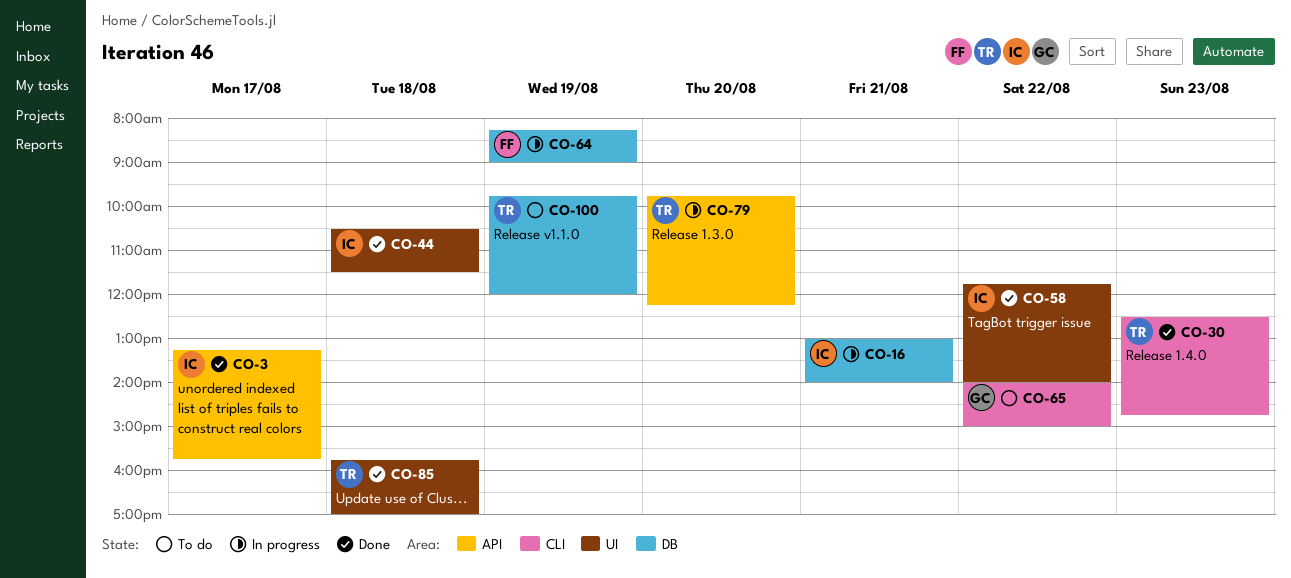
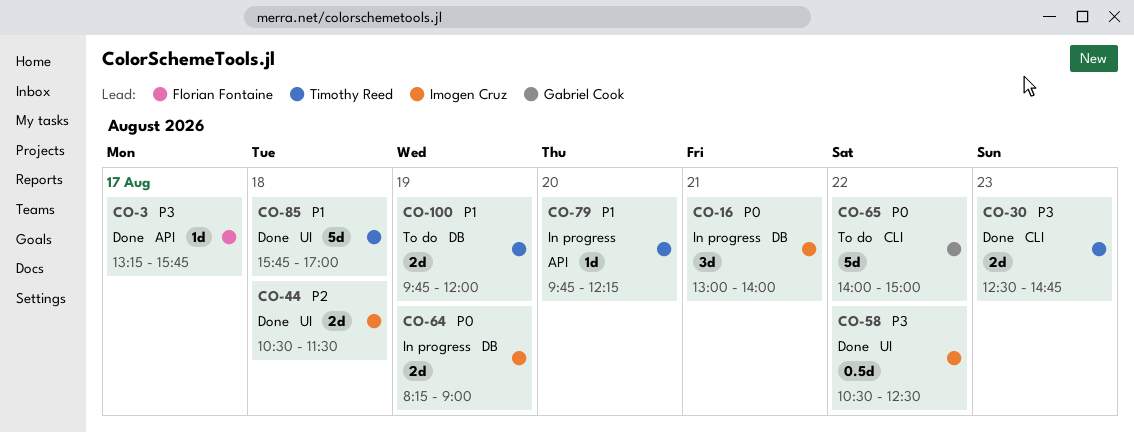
CO-3, owner: Imogen Cruz -> Florian Fontaine
CO-58, begins: 11:45 -> 10:30
CO-58, ends: 14:00 -> 12:30
CO-64, owner: Florian Fontaine -> Imogen Cruz

